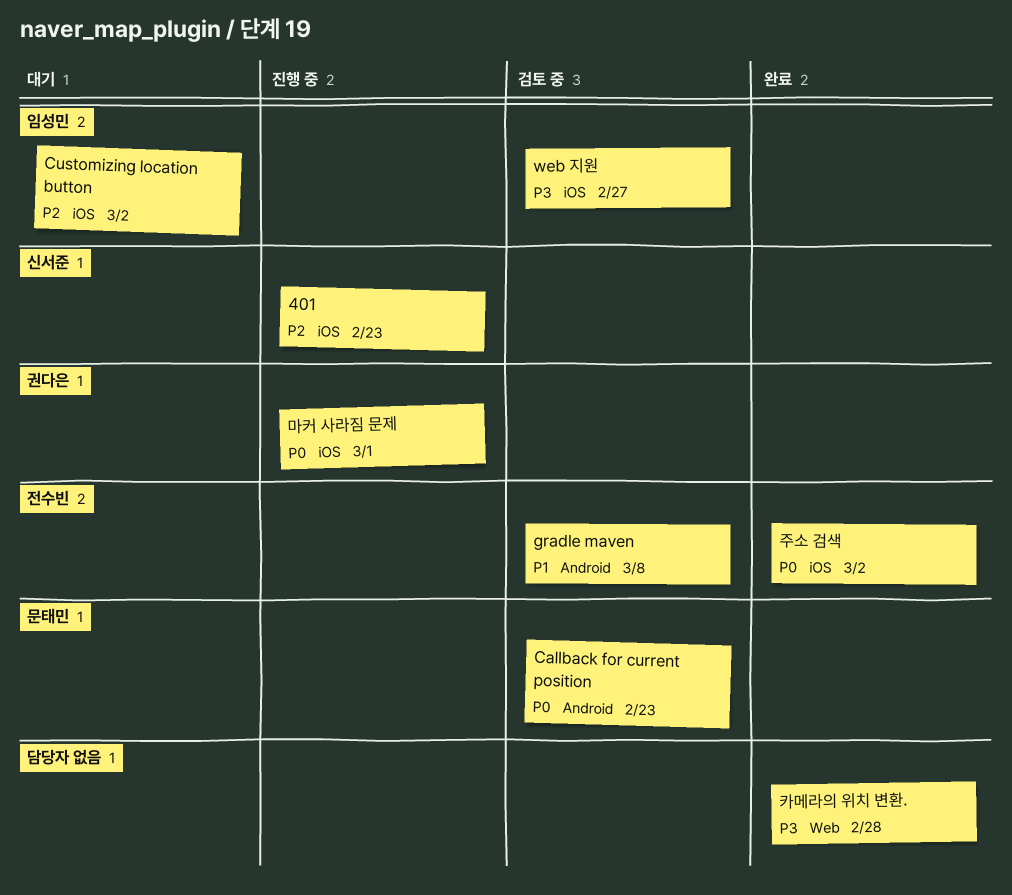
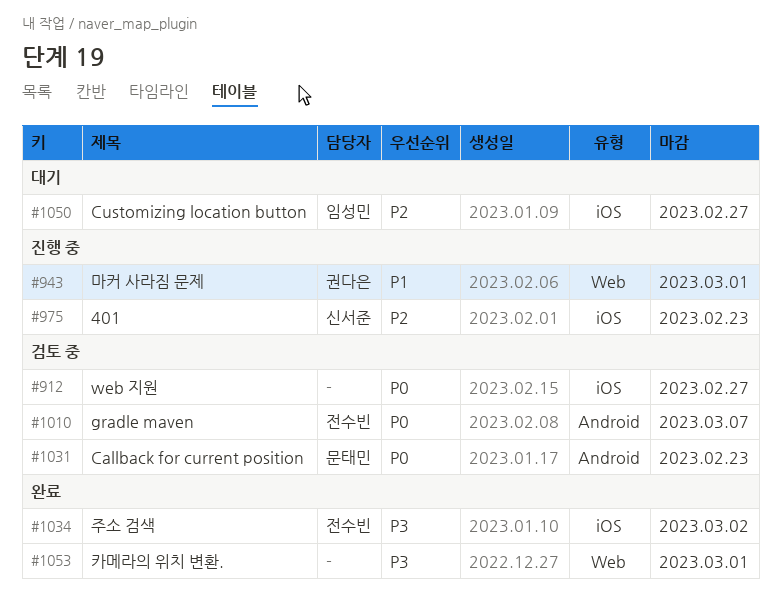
Customizing location button, due: Mar 2 -> Feb 27
gradle maven, priority: P1 -> P0
gradle maven, due: Mar 8 -> Mar 7
web 지원, owner: 임성민 -> none
web 지원, priority: P3 -> P0
마커 사라짐 문제, priority: P0 -> P1
마커 사라짐 문제, label: iOS -> Web
주소 검색, priority: P0 -> P3
카메라의 위치 변환., due: Feb 28 -> Mar 1

